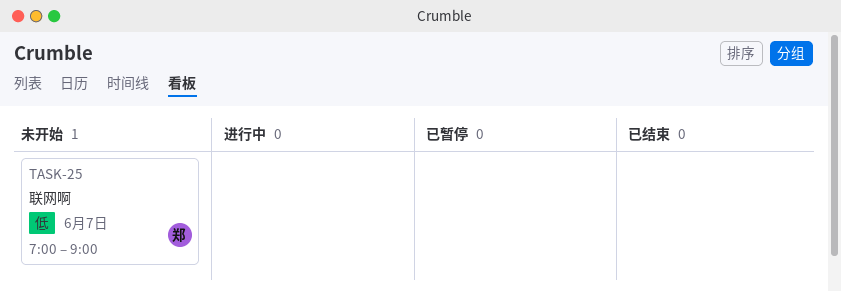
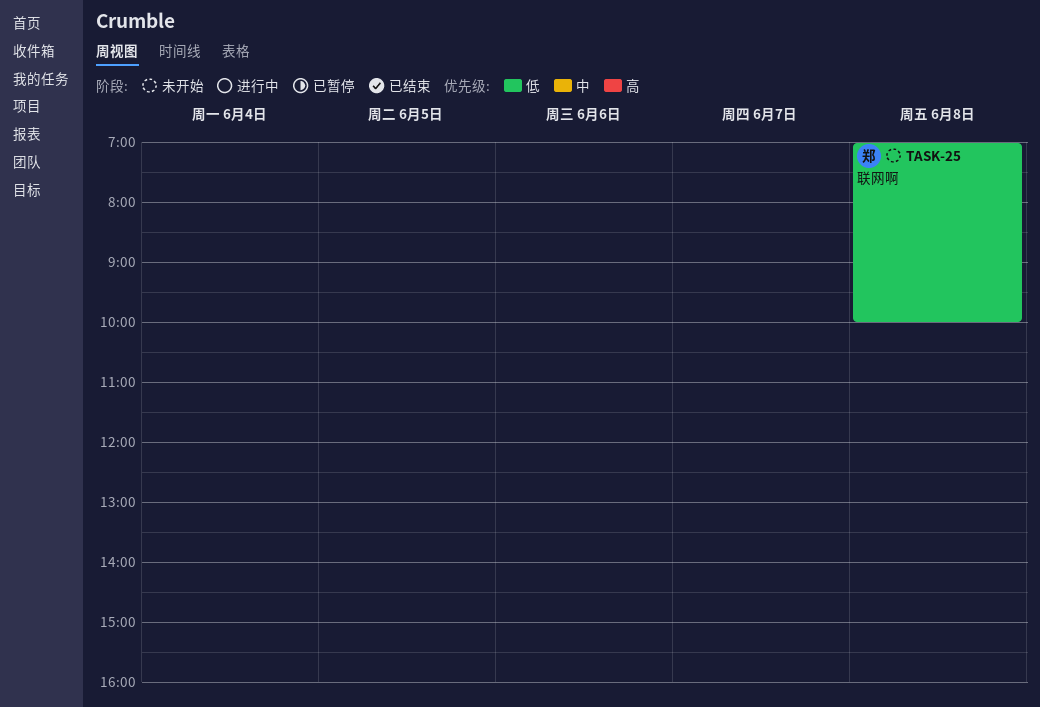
TASK-25, day: Jun 7 -> Jun 8
TASK-25, ends: 09:00 -> 10:00

